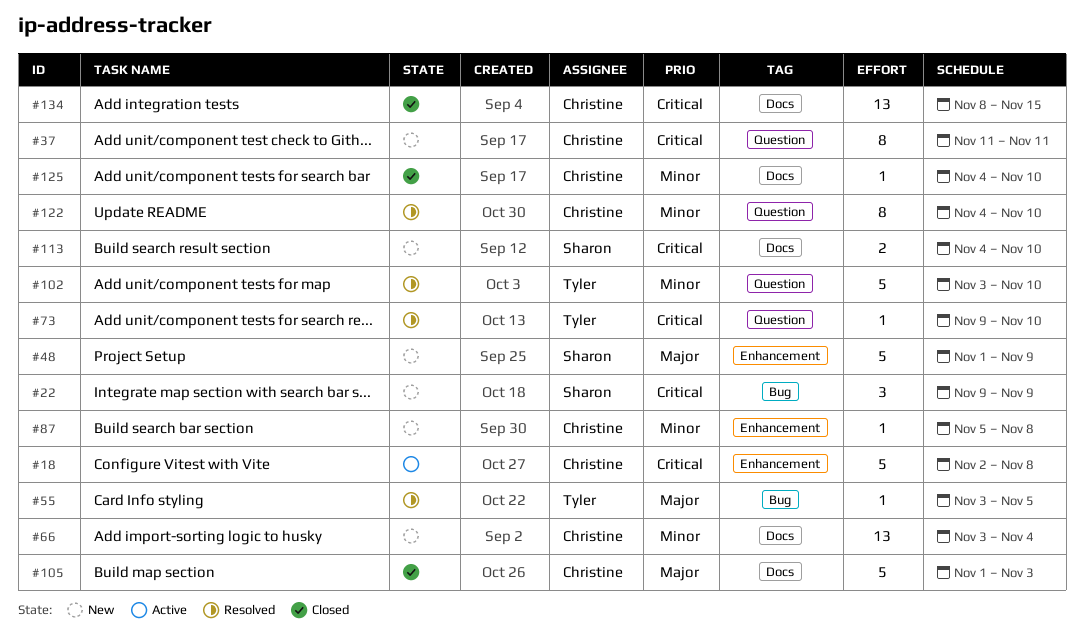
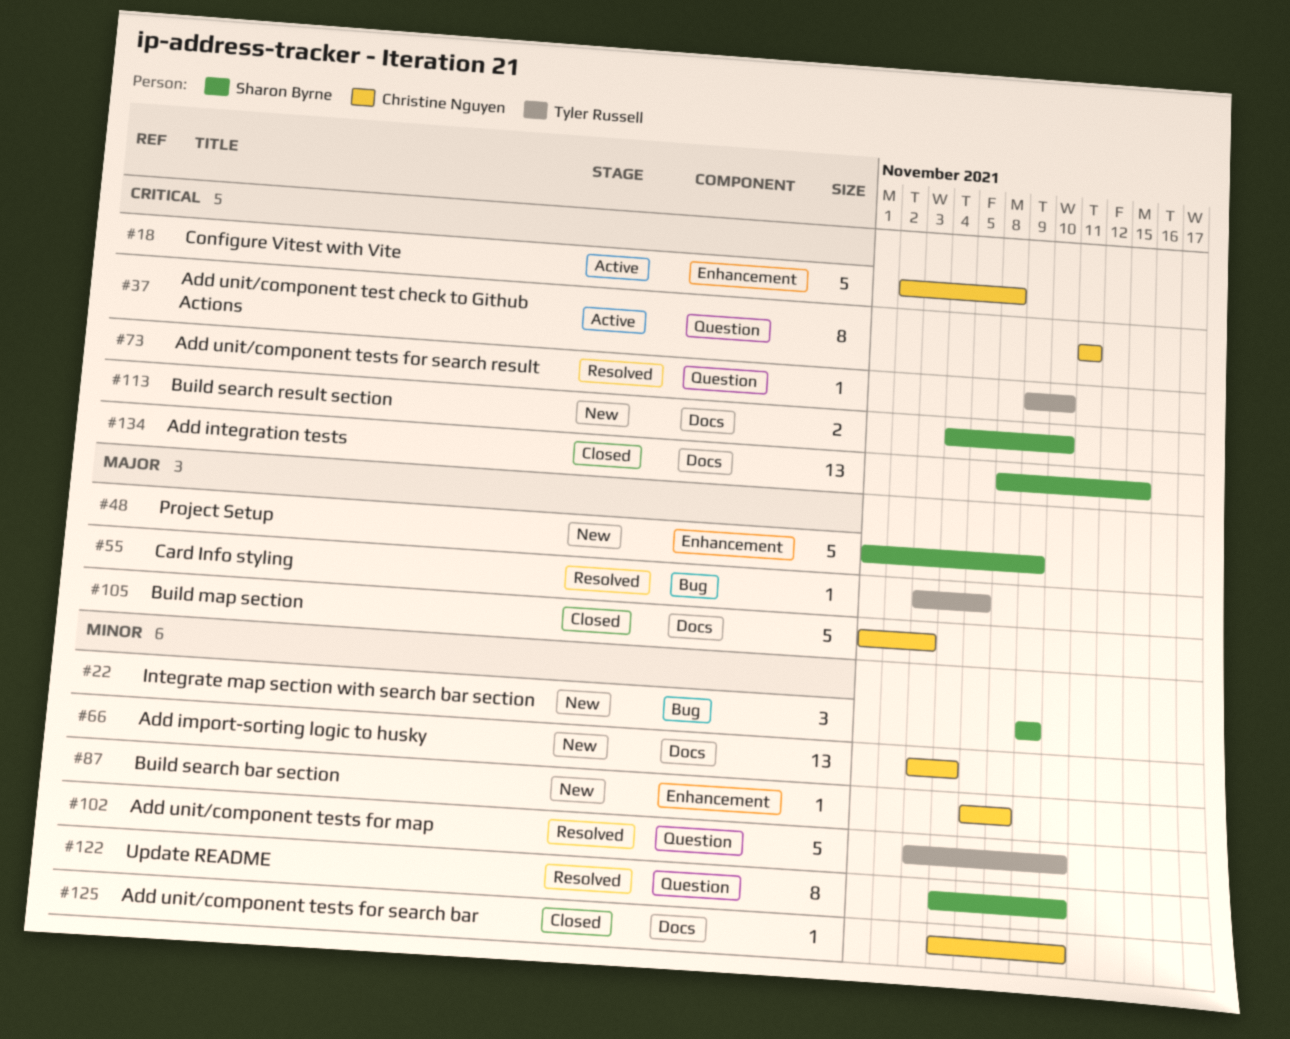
#22, priority: Critical -> Minor
#37, status: New -> Active
#122, owner: Christine Nguyen -> Sharon Byrne
#134, owner: Christine Nguyen -> Sharon Byrne

